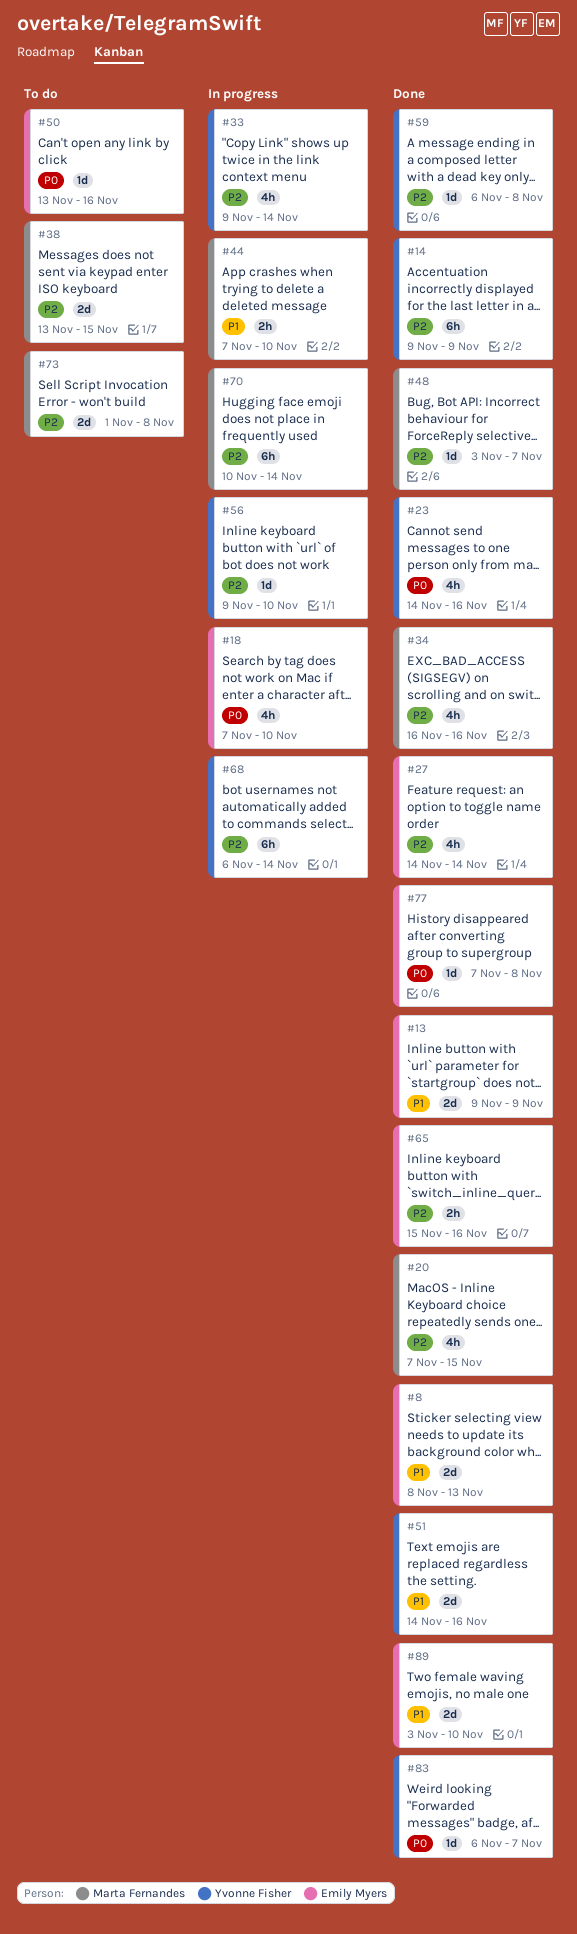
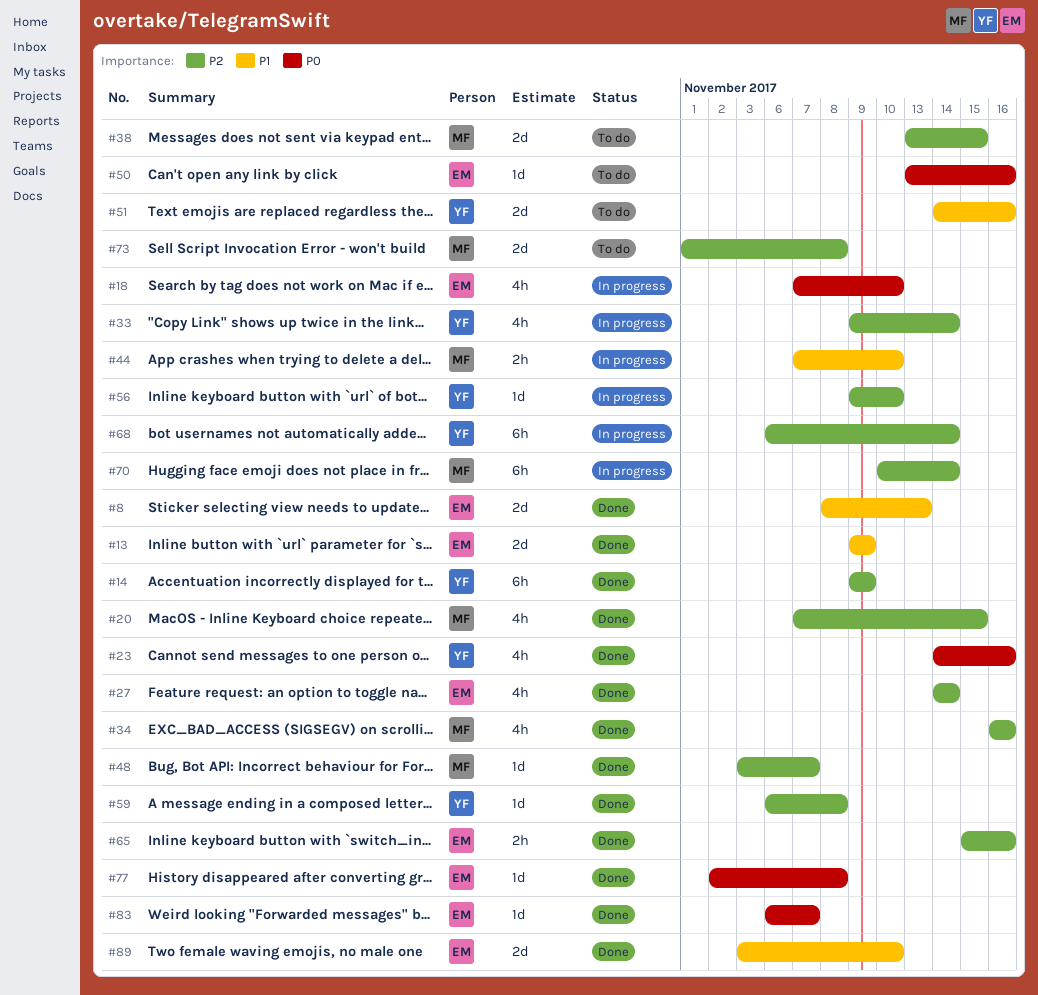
#51, status: Done -> To do
#77, start: Nov 7 -> Nov 2
#83, owner: Yvonne Fisher -> Emily Myers

